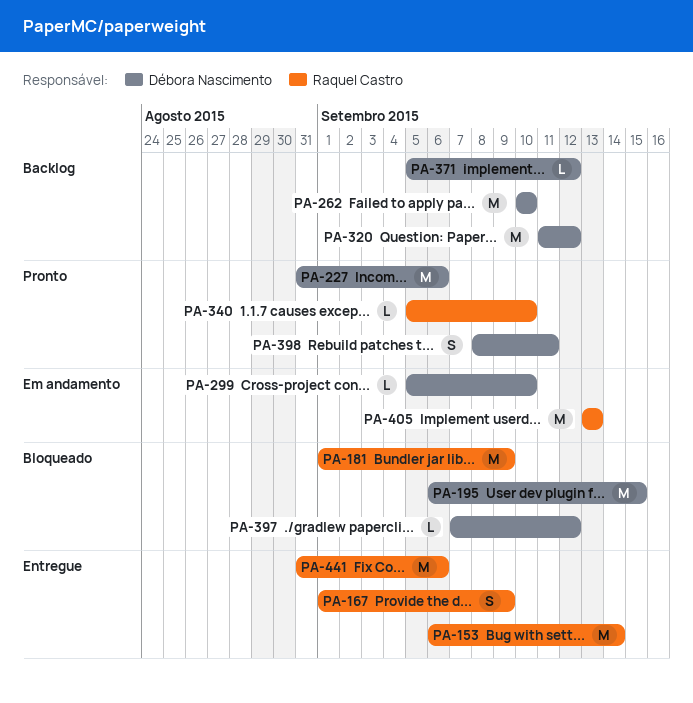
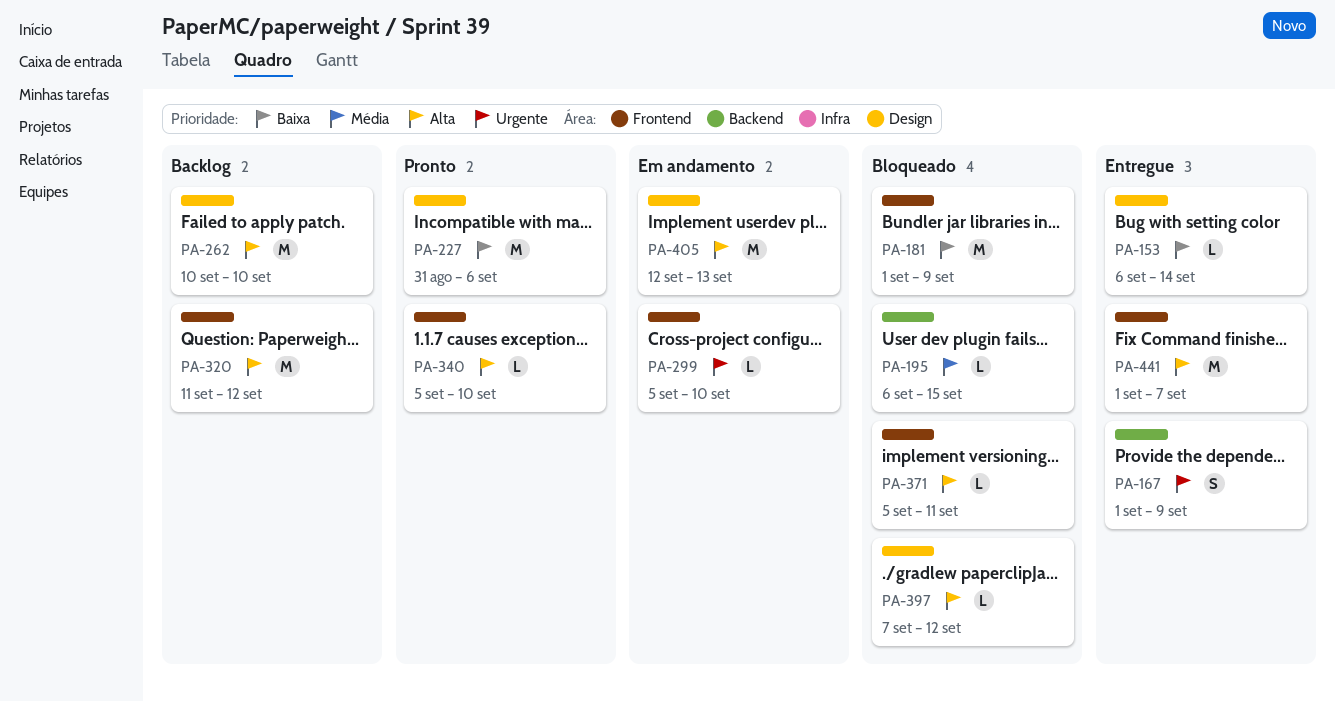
PA-153, estimate: M -> L
PA-195, estimate: M -> L
PA-371, status: Backlog -> Bloqueado
PA-371, due: Sep 12 -> Sep 11
PA-398: present -> none
PA-405, start: Sep 13 -> Sep 12
PA-441, start: Aug 31 -> Sep 1
PA-441, due: Sep 6 -> Sep 7

